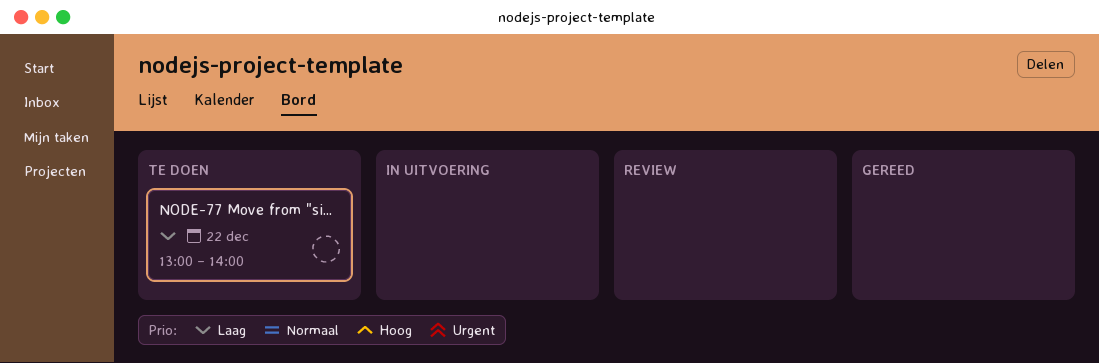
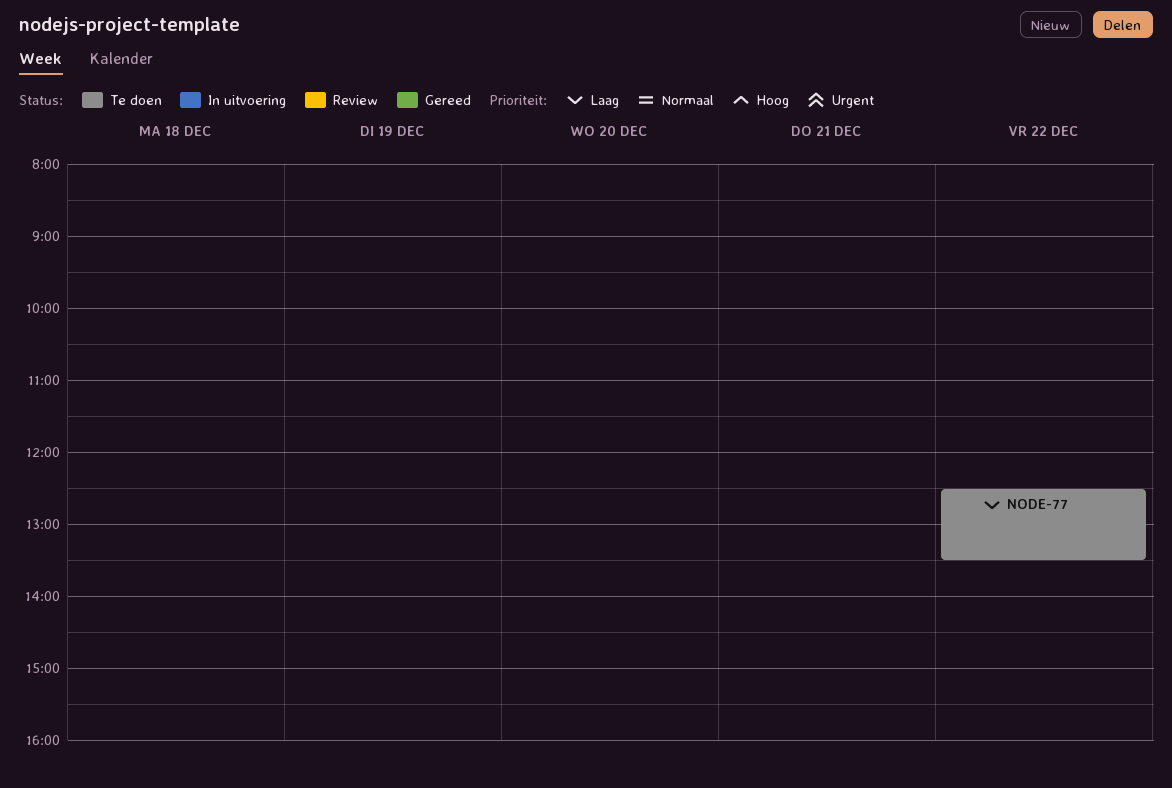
NODE-77, begins: 13:00 -> 12:30
NODE-77, ends: 14:00 -> 13:30

